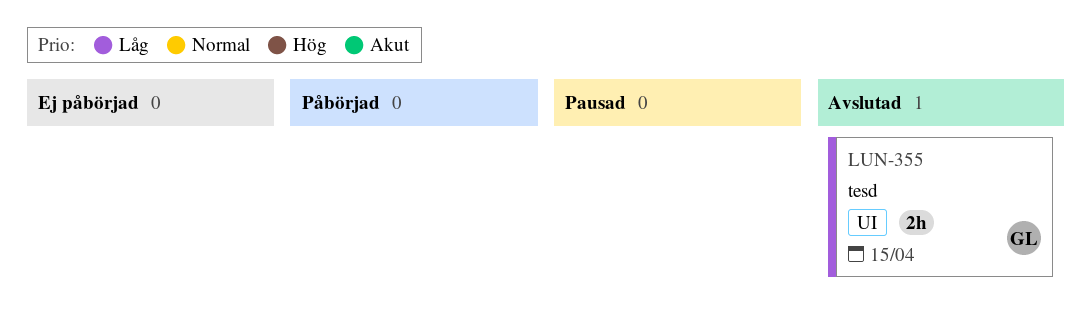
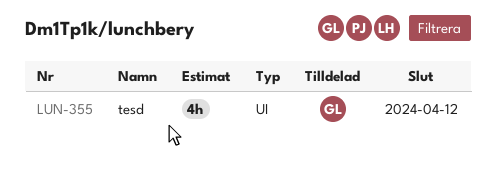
LUN-355, estimate: 2h -> 4h
LUN-355, due: Apr 15 -> Apr 12

